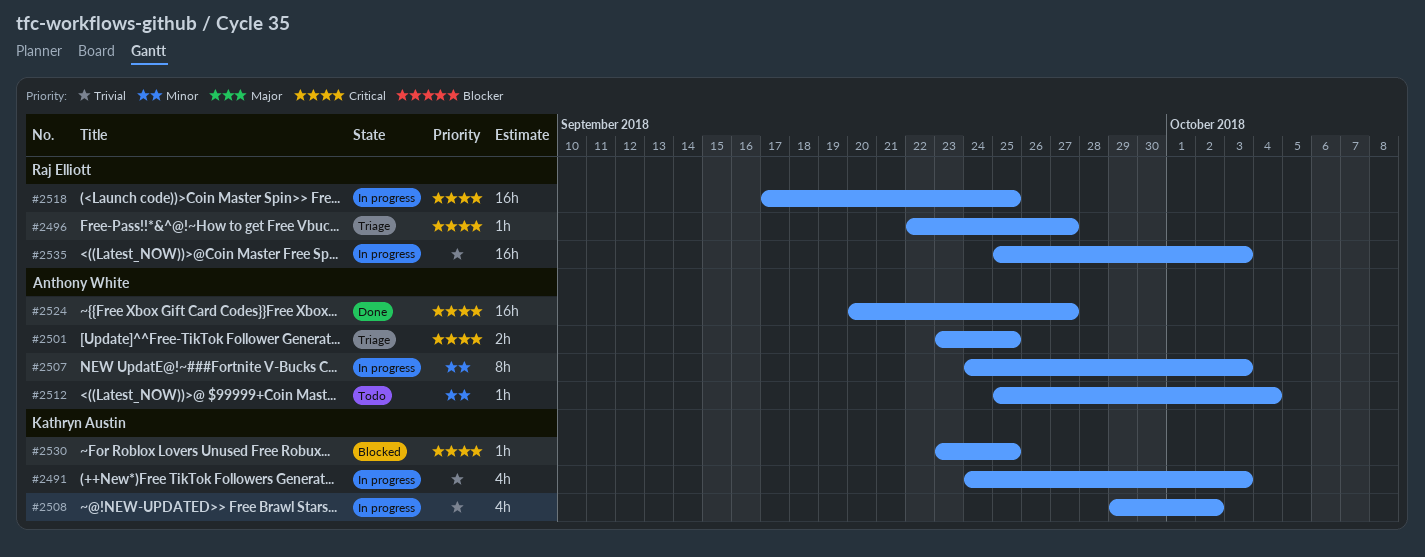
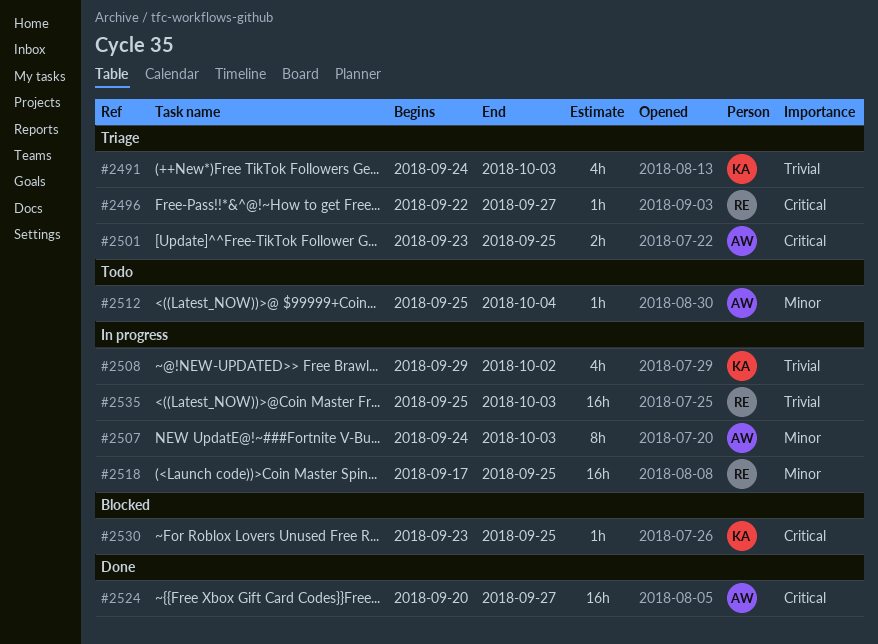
#2491, status: In progress -> Triage
#2518, priority: Critical -> Minor

